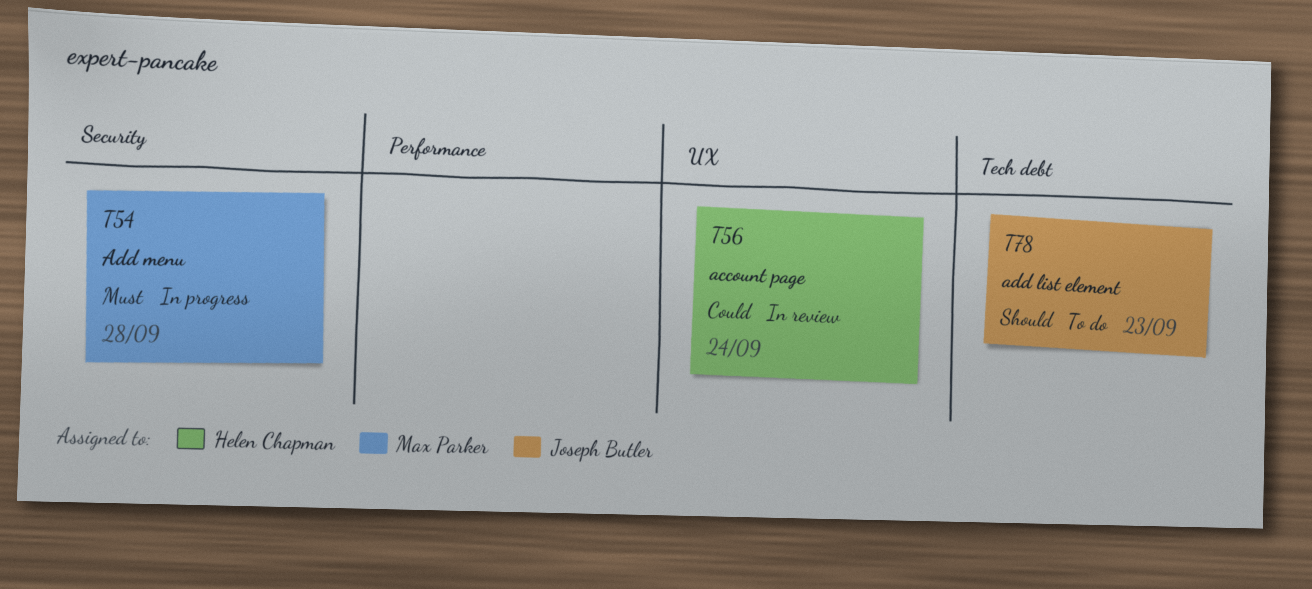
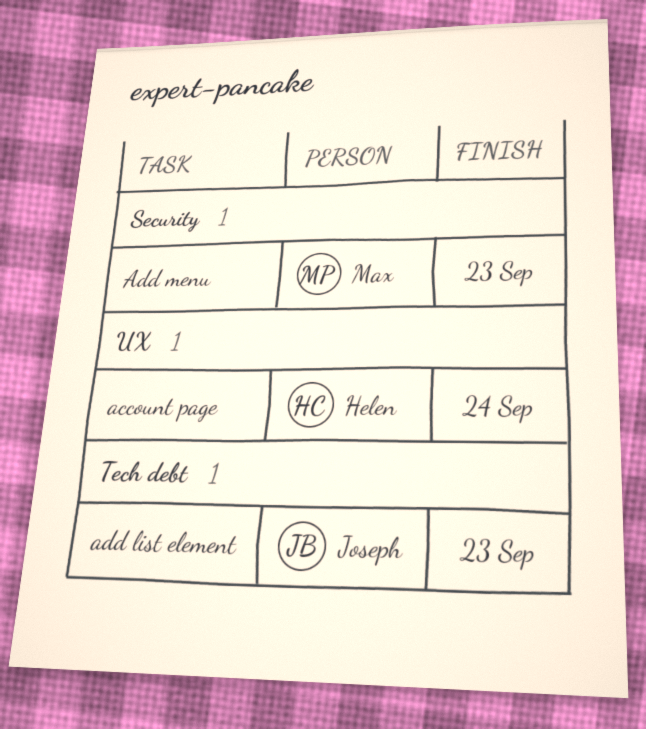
Add menu, due: Sep 28 -> Sep 23

